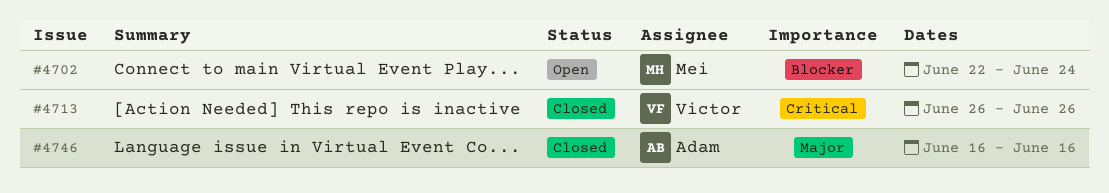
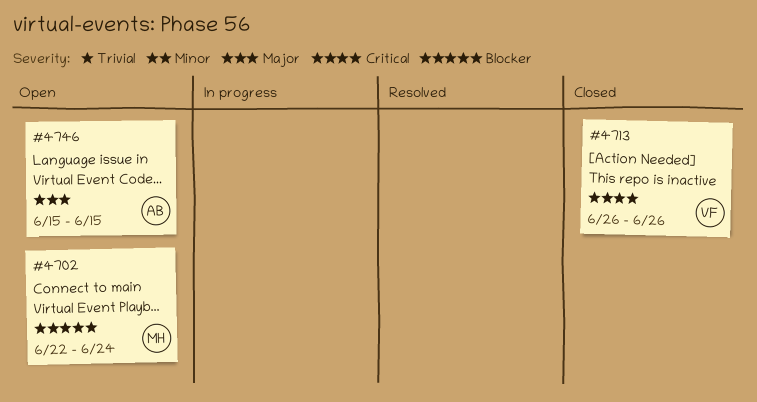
#4746, status: Closed -> Open
#4746, start: Jun 16 -> Jun 15
#4746, due: Jun 16 -> Jun 15

